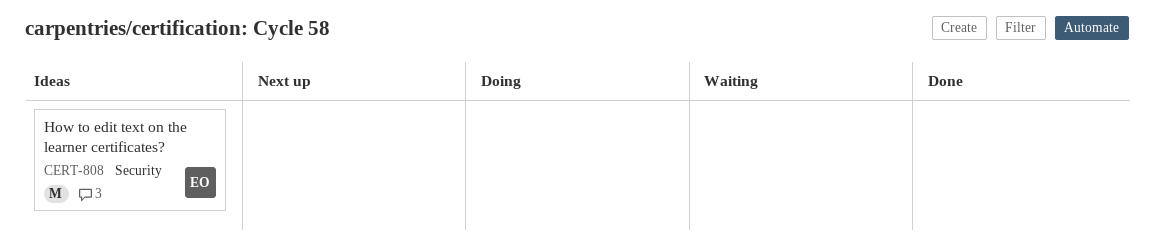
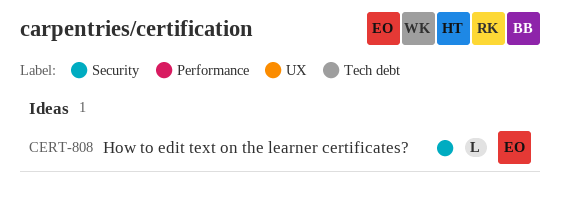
CERT-808, estimate: M -> L

